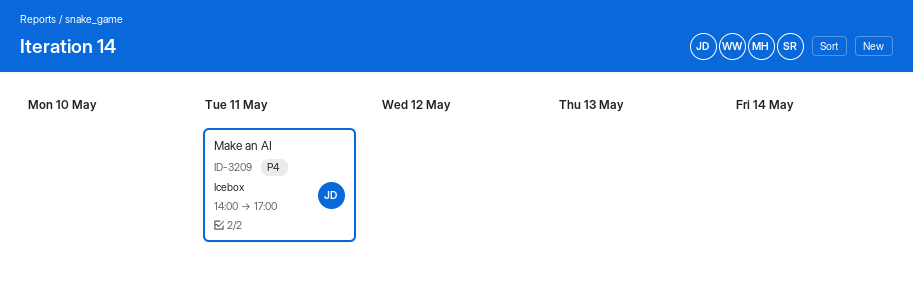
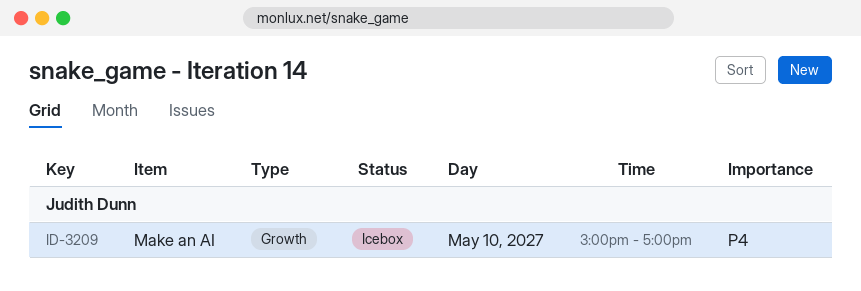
ID-3209, day: May 11 -> May 10
ID-3209, begins: 14:00 -> 15:00

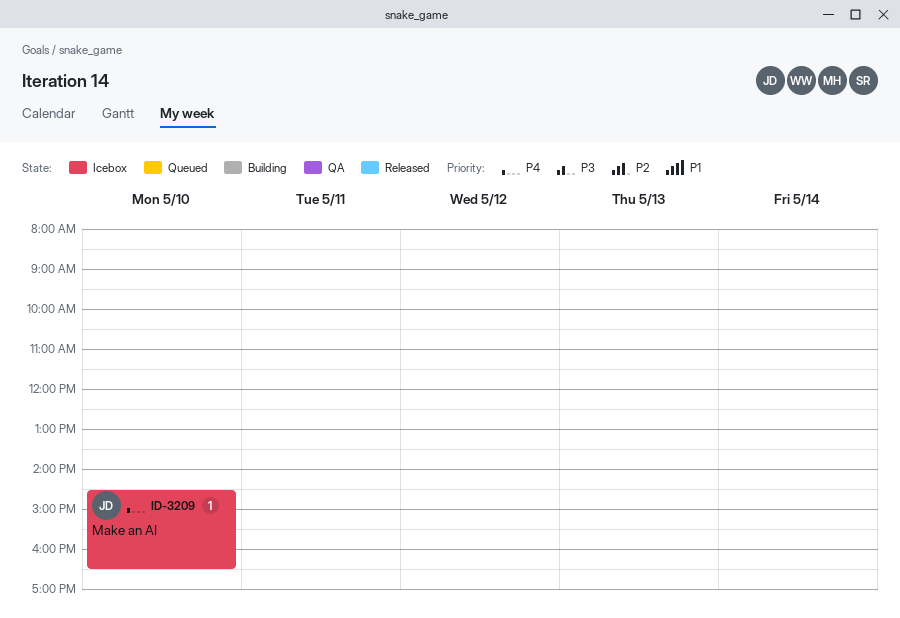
ID-3209, begins: 15:00 -> 14:30
ID-3209, ends: 17:00 -> 16:30

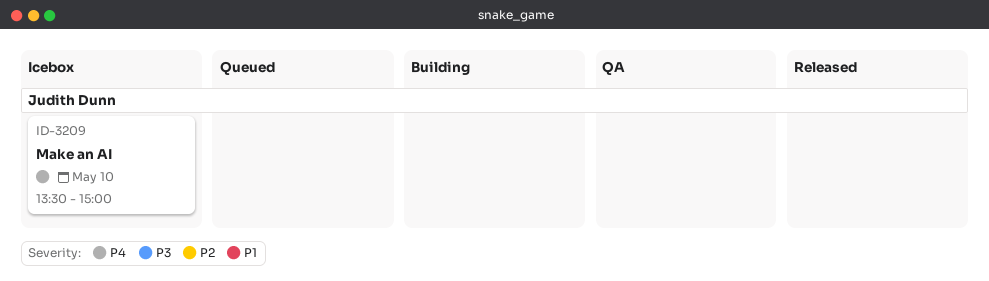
ID-3209, begins: 14:30 -> 13:30
ID-3209, ends: 16:30 -> 15:00

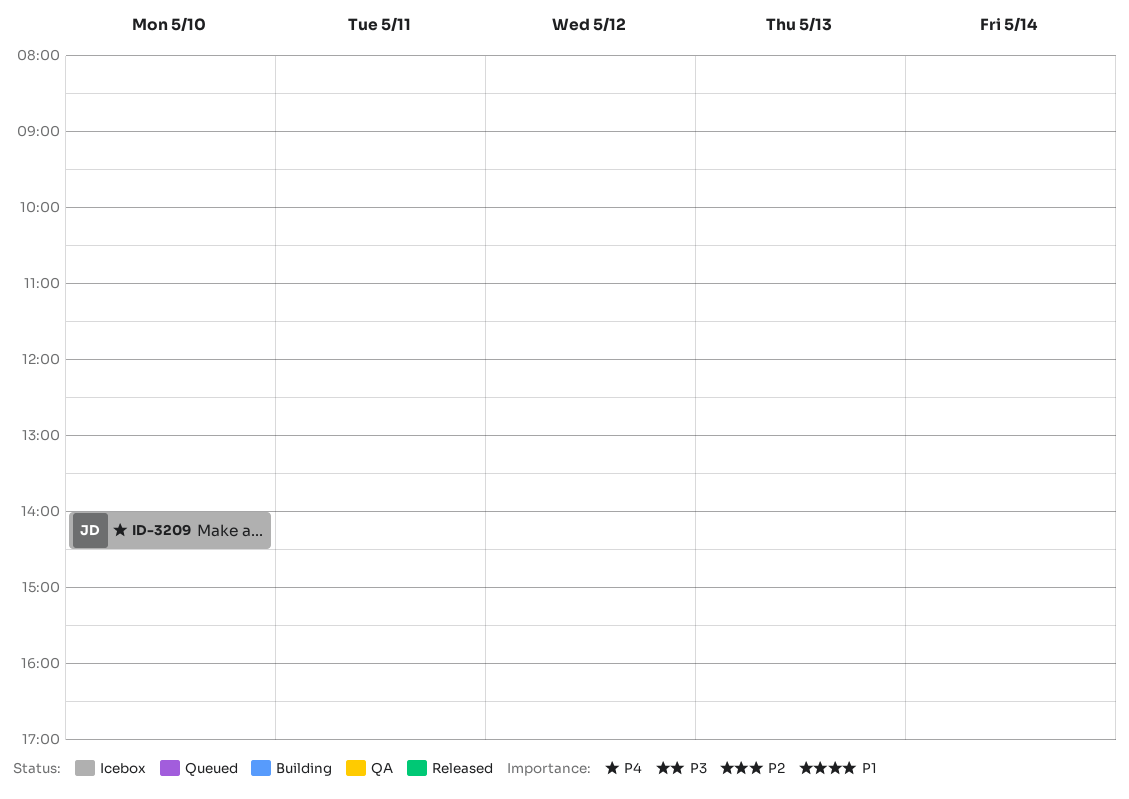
ID-3209, begins: 13:30 -> 14:00
ID-3209, ends: 15:00 -> 14:30

